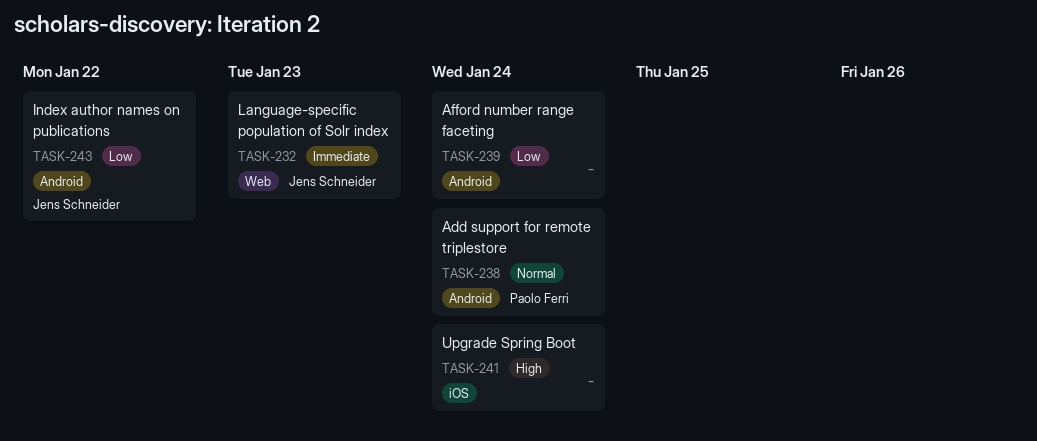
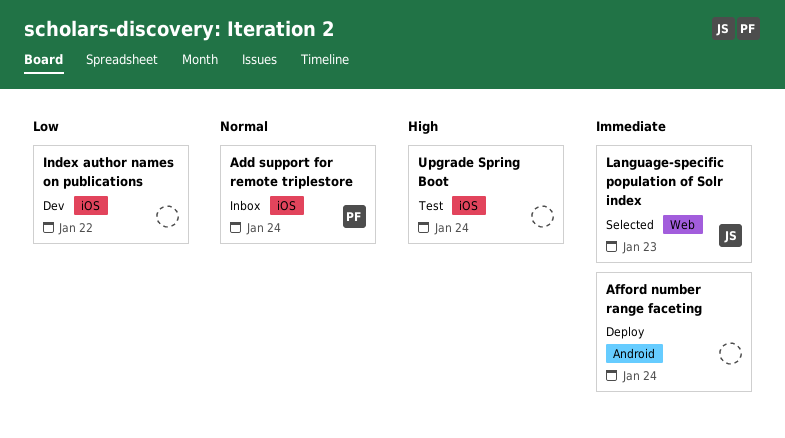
Add support for remote triplestore, label: Android -> iOS
Afford number range faceting, priority: Low -> Immediate
Index author names on publications, owner: Jens Schneider -> none
Index author names on publications, label: Android -> iOS

